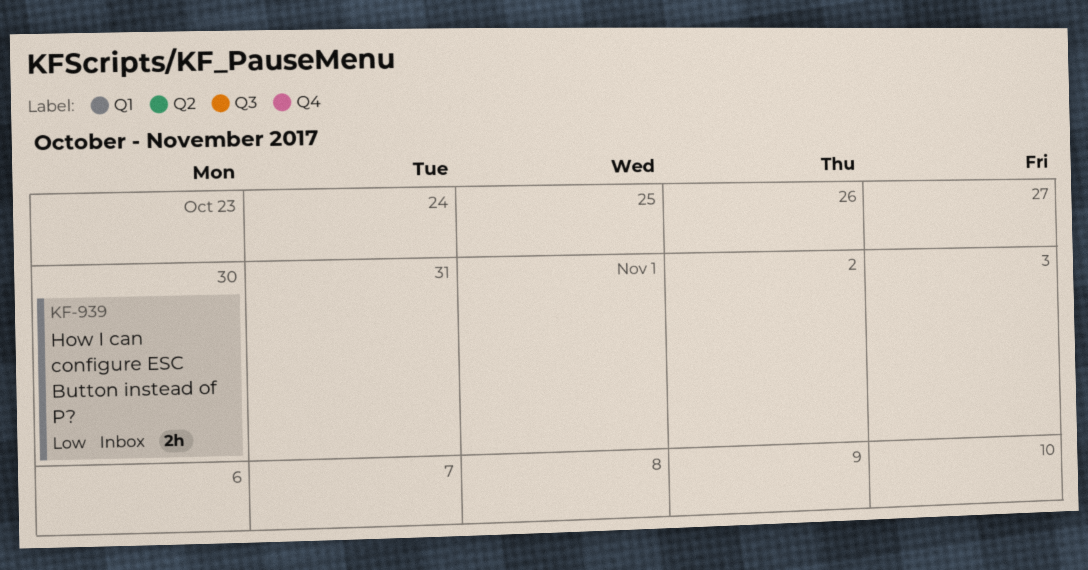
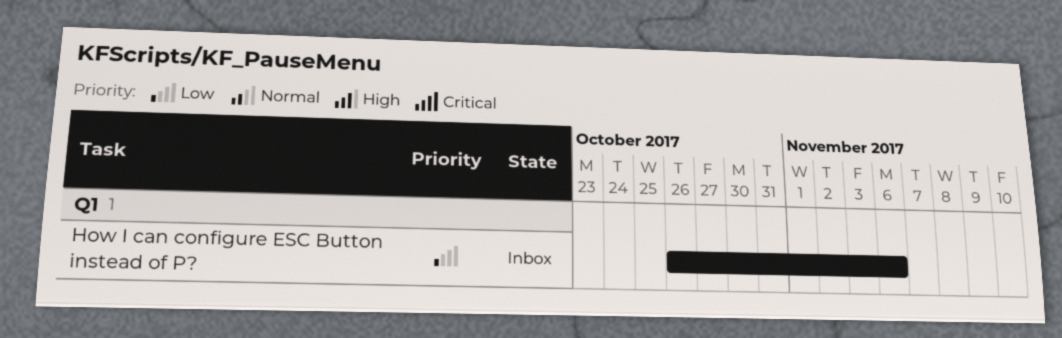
How I can configure ESC Button instead of P?, due: Oct 30 -> Nov 6

